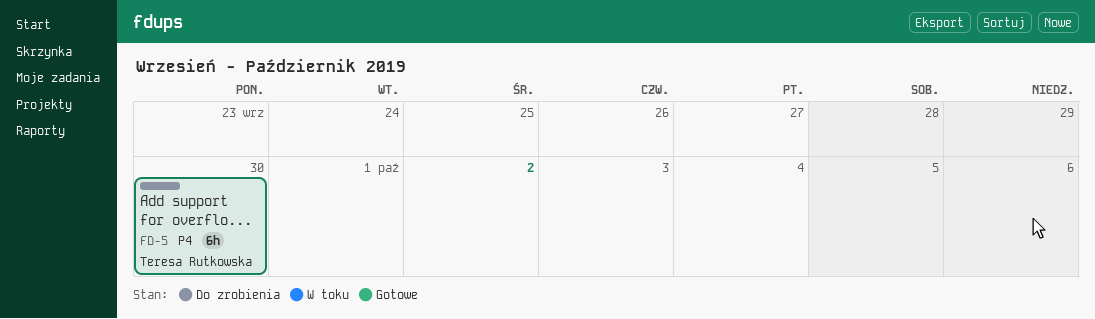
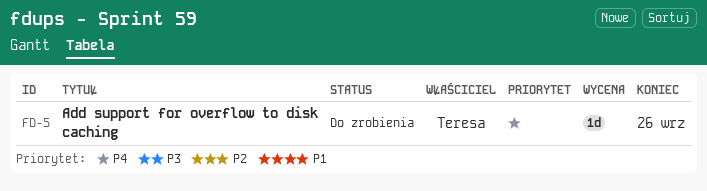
FD-5, estimate: 6h -> 1d
FD-5, due: Sep 30 -> Sep 26

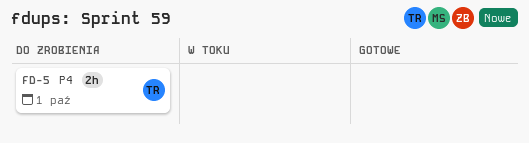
FD-5, estimate: 1d -> 2h
FD-5, due: Sep 26 -> Oct 1

